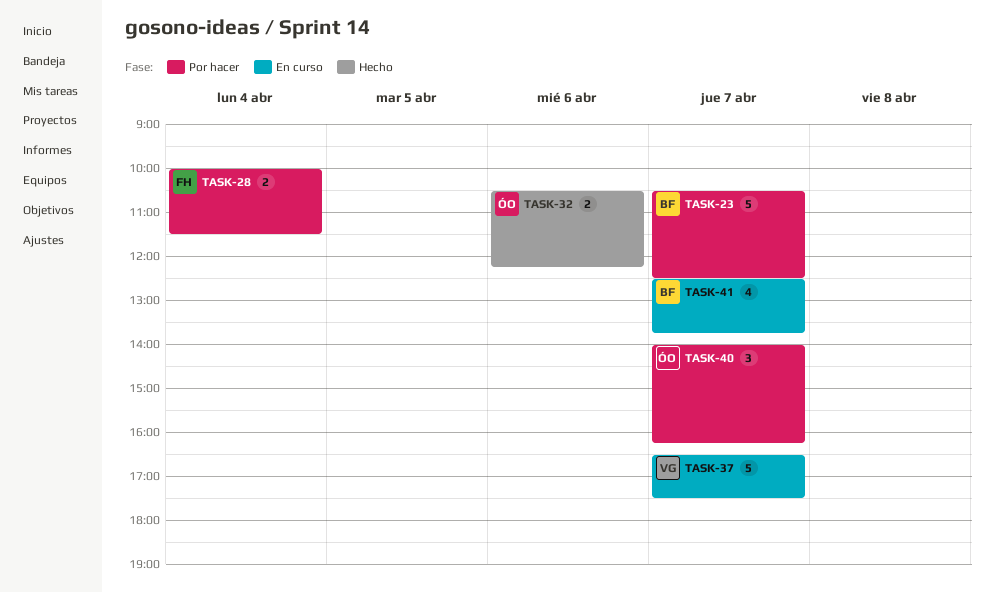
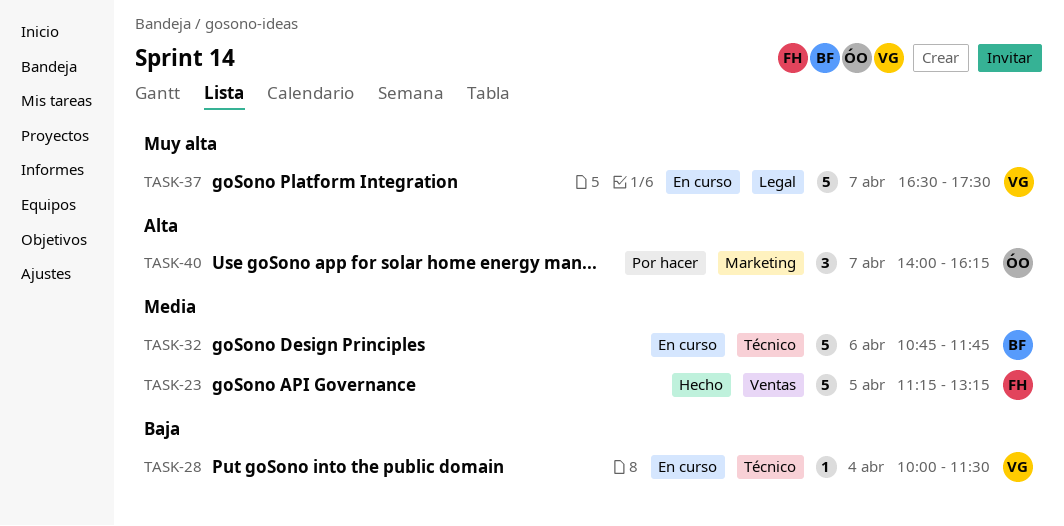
TASK-23, status: Por hacer -> Hecho
TASK-23, owner: BF -> FH
TASK-23, day: Apr 7 -> Apr 5
TASK-23, begins: 10:30 -> 11:15
TASK-23, ends: 12:30 -> 13:15
TASK-28, status: Por hacer -> En curso
TASK-28, owner: FH -> VG
TASK-28, estimate: 2 -> 1
TASK-32, status: Hecho -> En curso
TASK-32, owner: ÓO -> BF
TASK-32, estimate: 2 -> 5
TASK-32, begins: 10:30 -> 10:45
TASK-32, ends: 12:15 -> 11:45
TASK-41: present -> none

